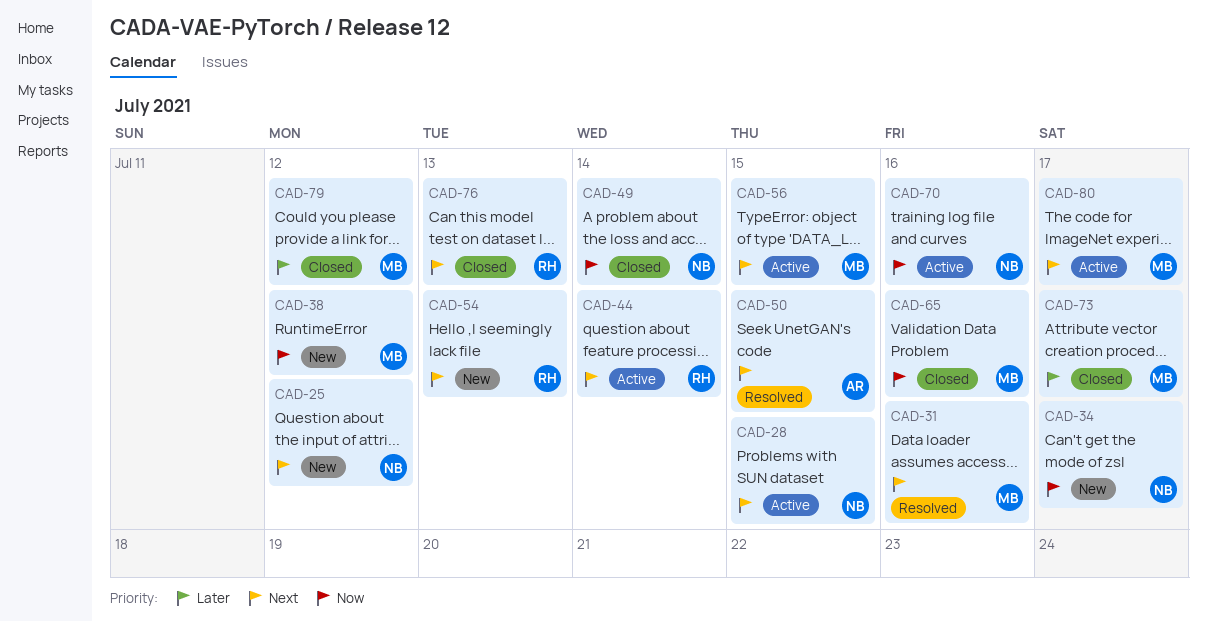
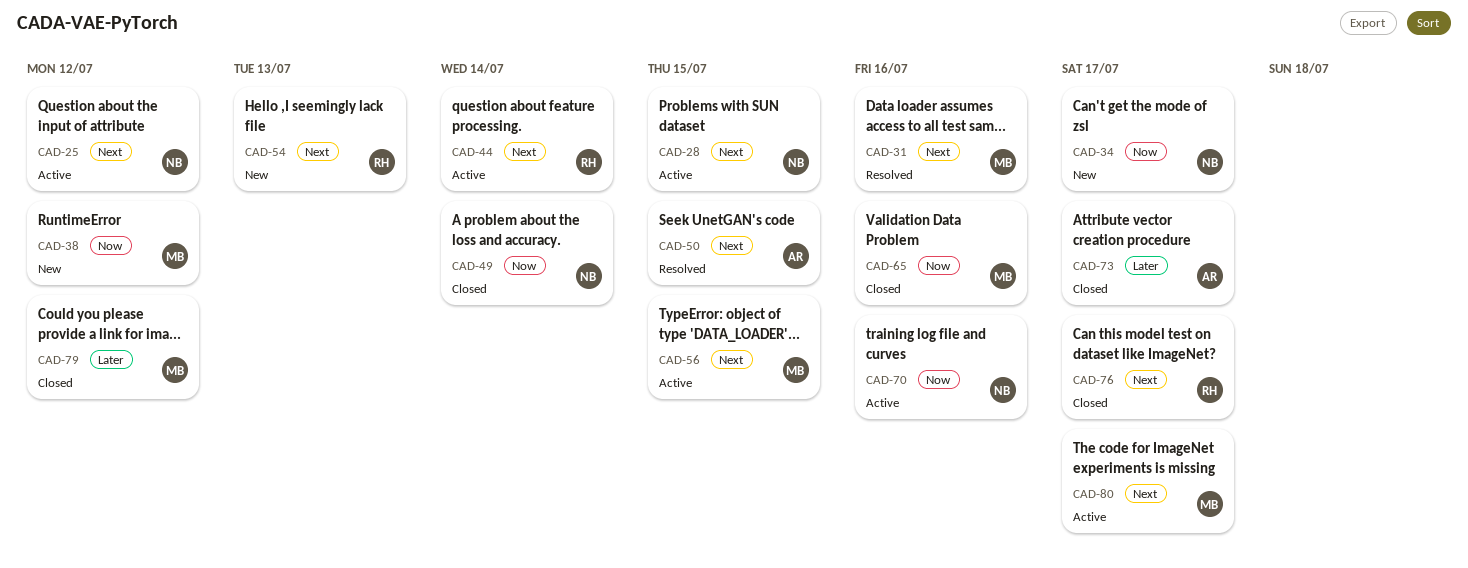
CAD-25, status: New -> Active
CAD-73, owner: MB -> AR
CAD-76, due: Jul 13 -> Jul 17

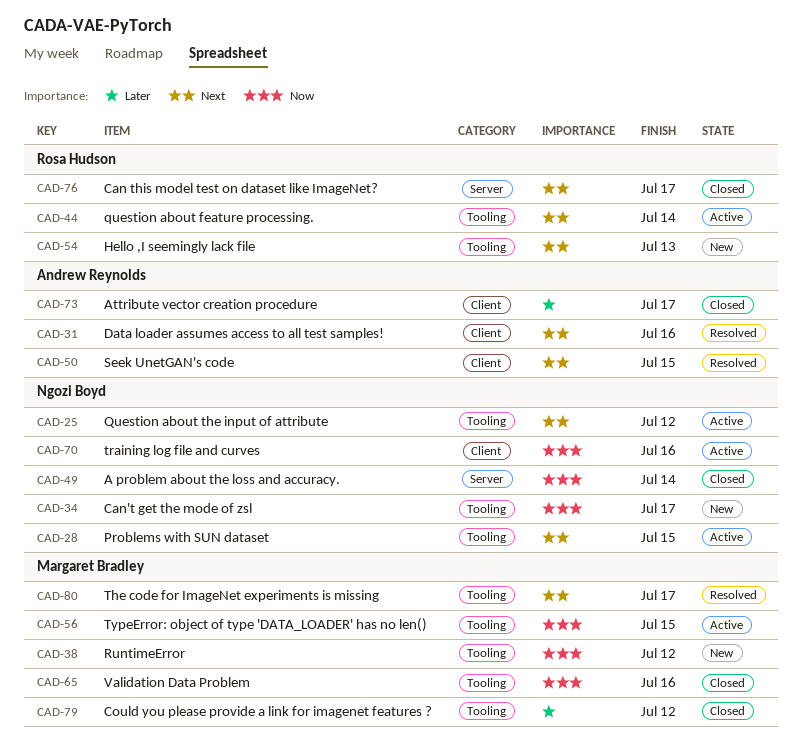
CAD-31, owner: Margaret Bradley -> Andrew Reynolds
CAD-56, priority: Next -> Now
CAD-80, status: Active -> Resolved

